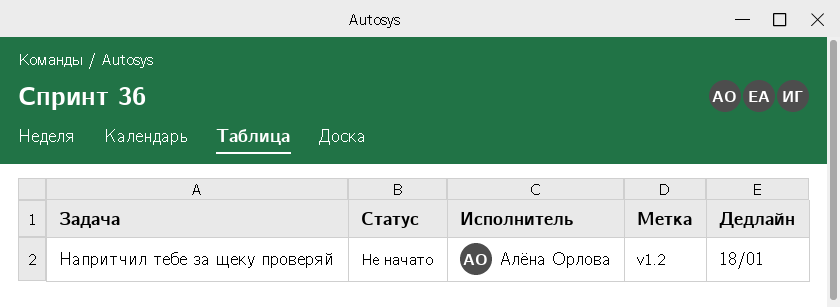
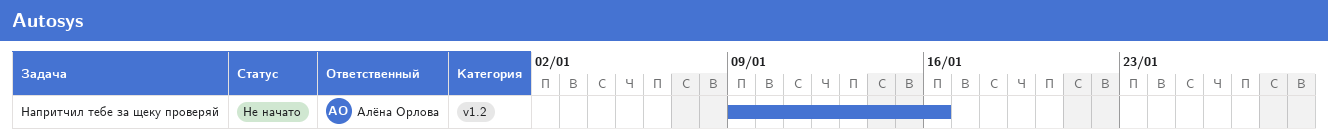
Напритчил тебе за щеку проверяй, due: Jan 18 -> Jan 16

